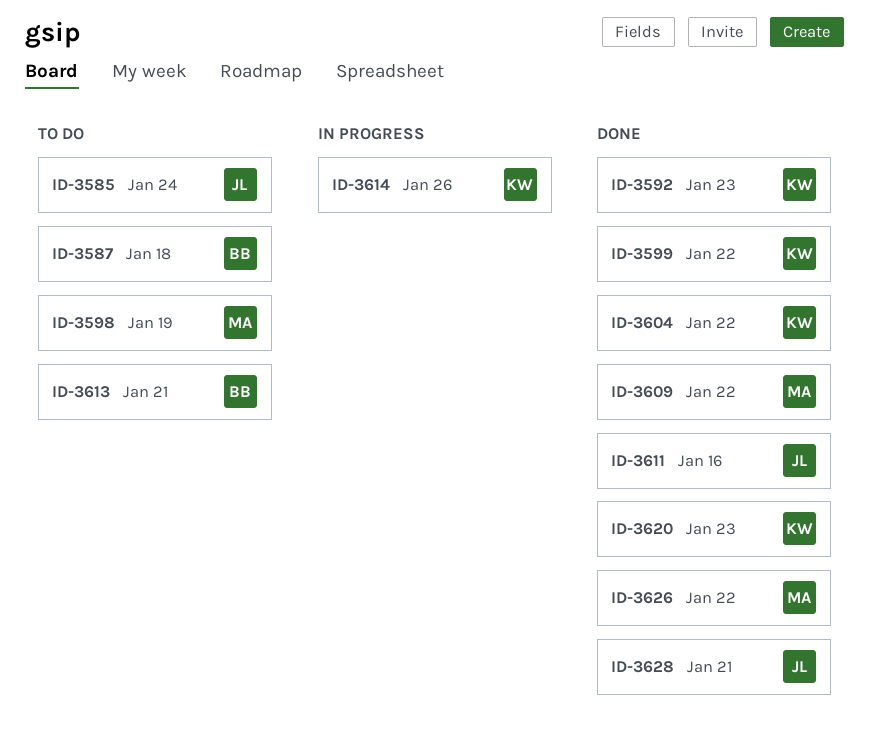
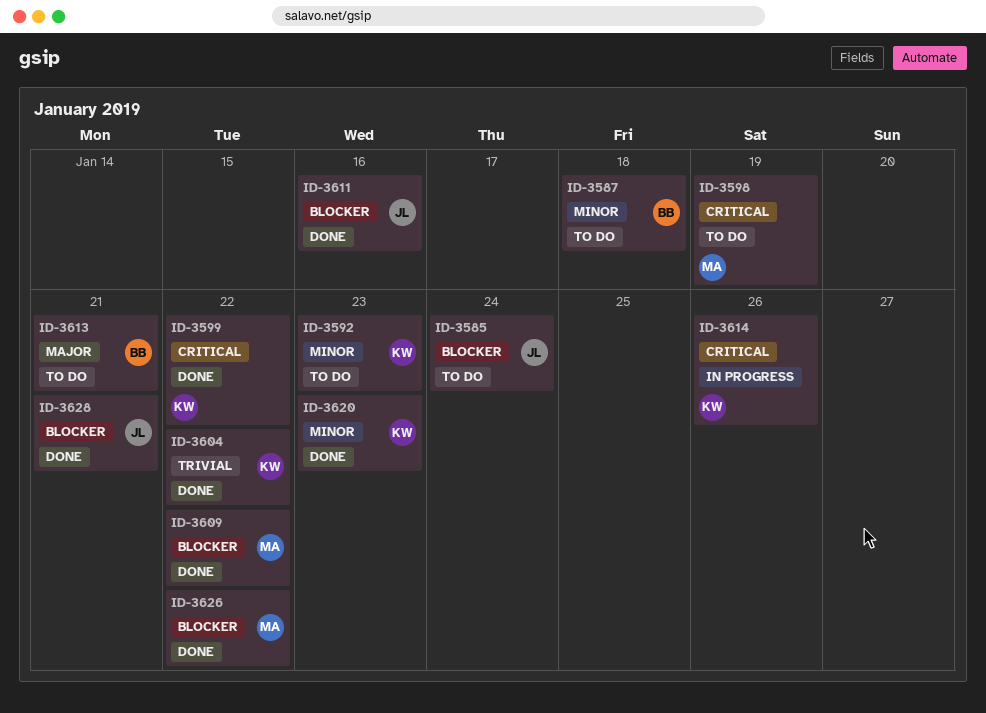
ID-3592, status: Done -> To do

